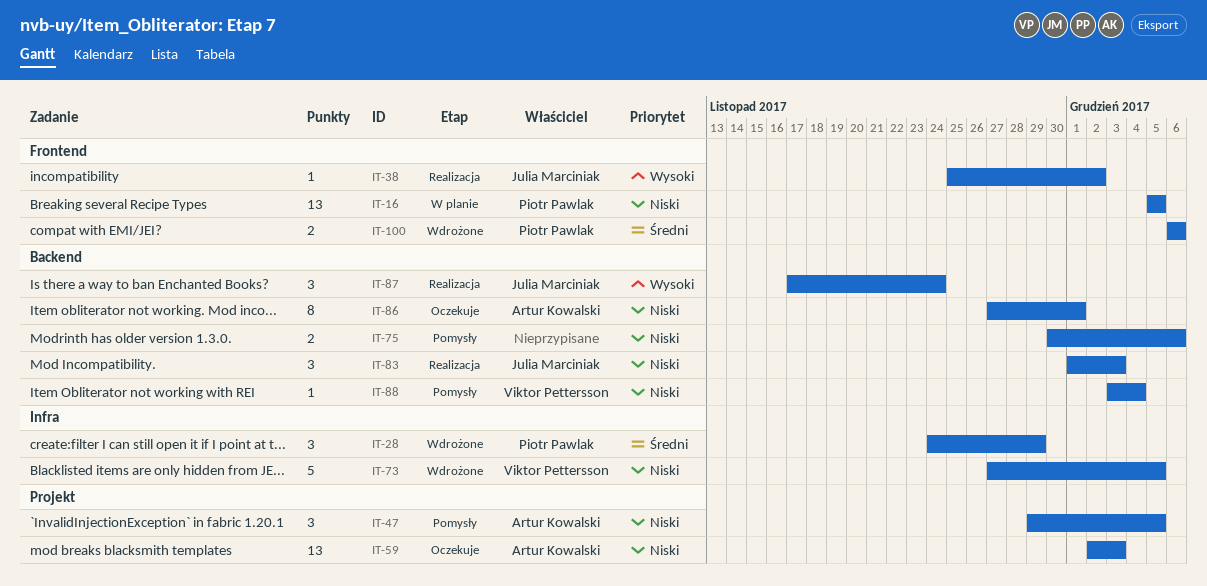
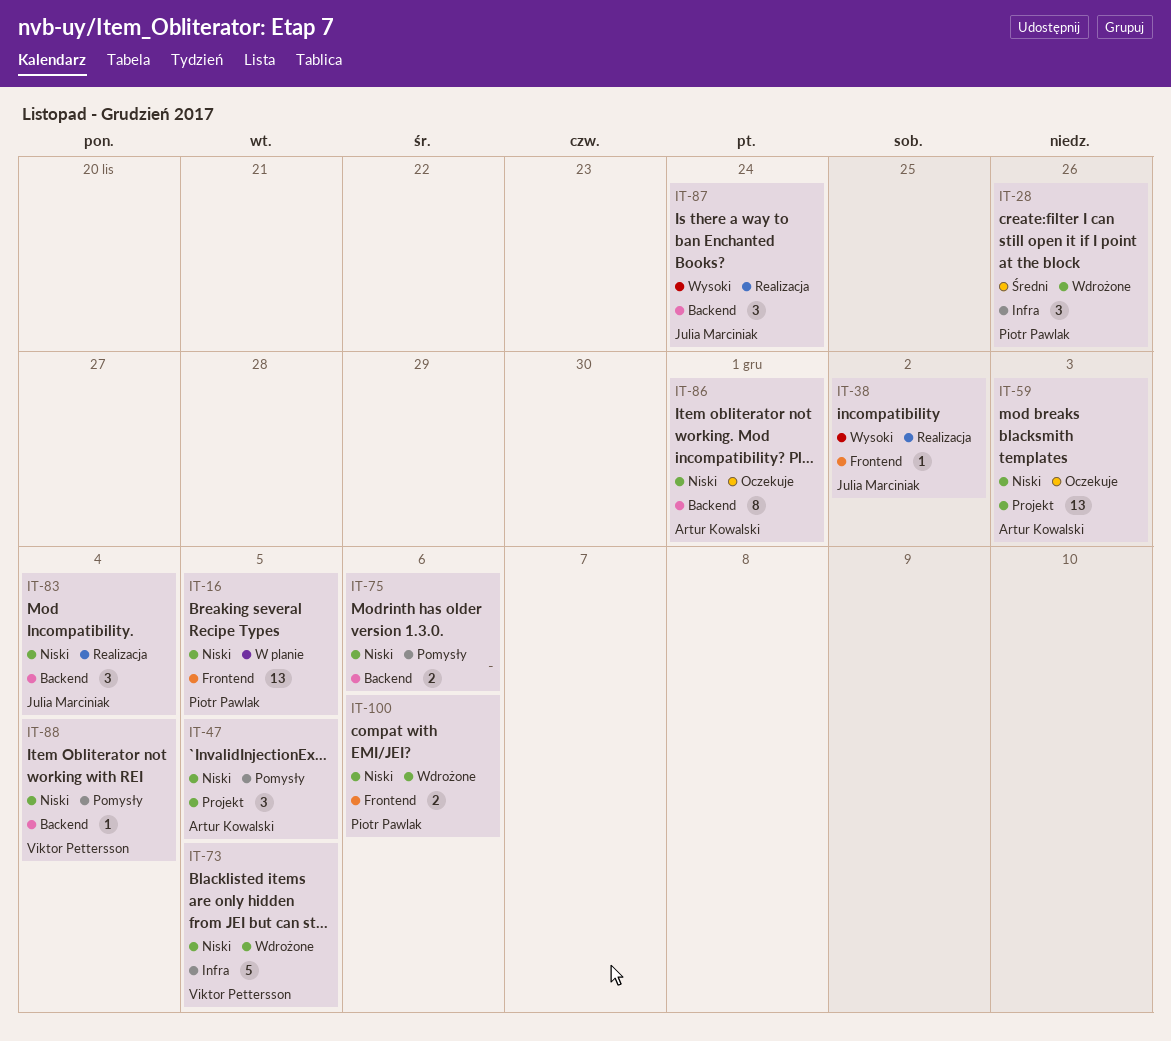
IT-28, due: Nov 29 -> Nov 26
IT-83, due: Dec 3 -> Dec 4
IT-100, priority: Średni -> Niski

